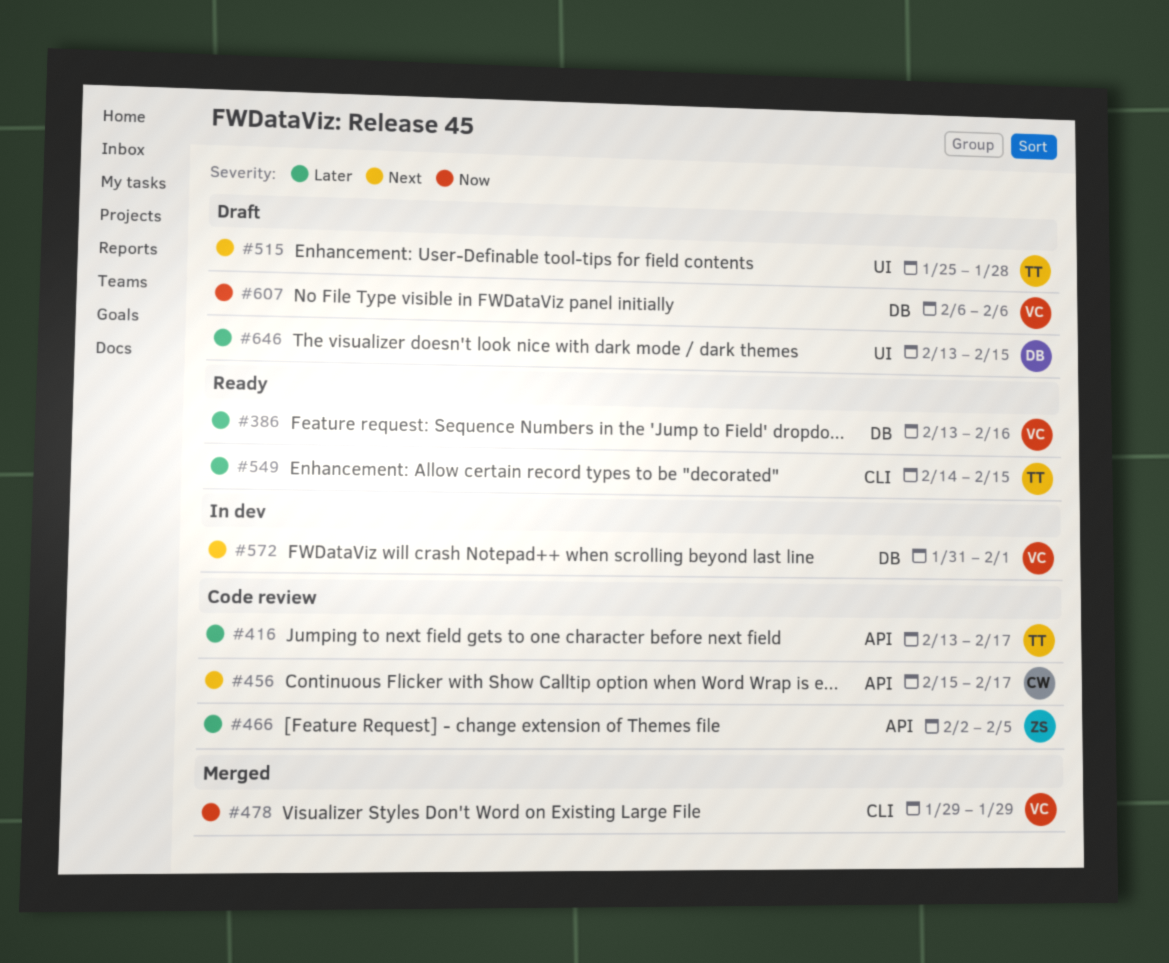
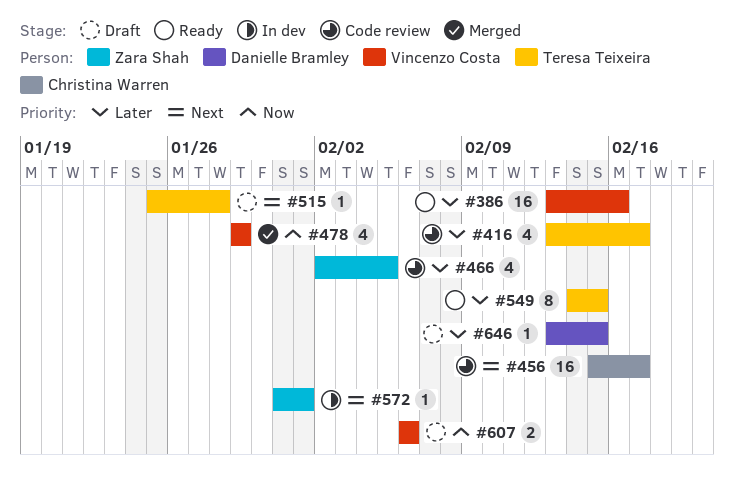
#572, owner: Vincenzo Costa -> Zara Shah

